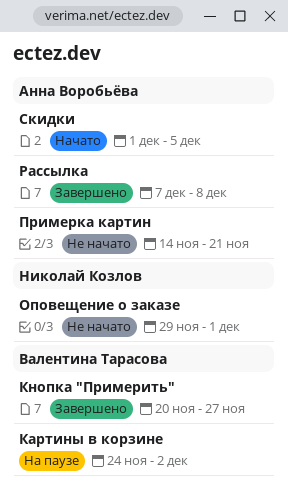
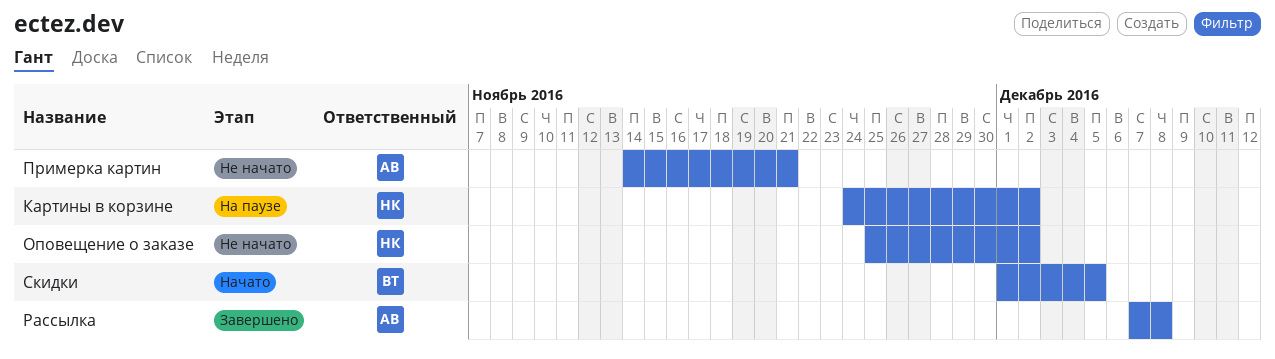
Картины в корзине, owner: Валентина Тарасова -> Николай Козлов
Кнопка "Примерить": present -> none
Оповещение о заказе, start: Nov 29 -> Nov 25
Оповещение о заказе, due: Dec 1 -> Dec 2
Скидки, owner: Анна Воробьёва -> Валентина Тарасова

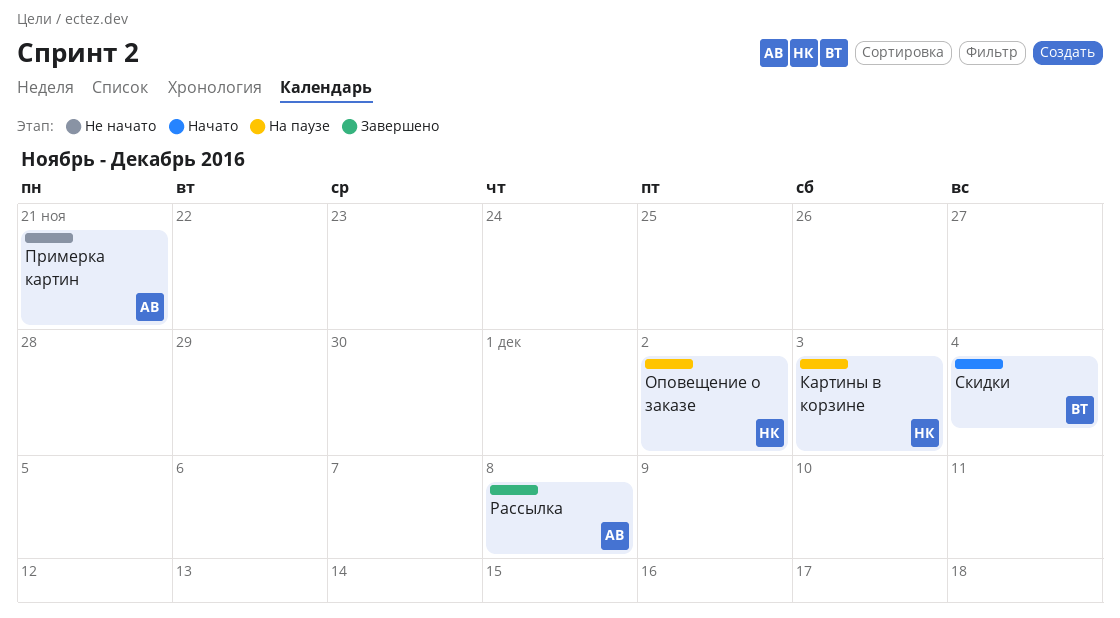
Картины в корзине, due: Dec 2 -> Dec 3
Оповещение о заказе, status: Не начато -> На паузе
Скидки, due: Dec 5 -> Dec 4

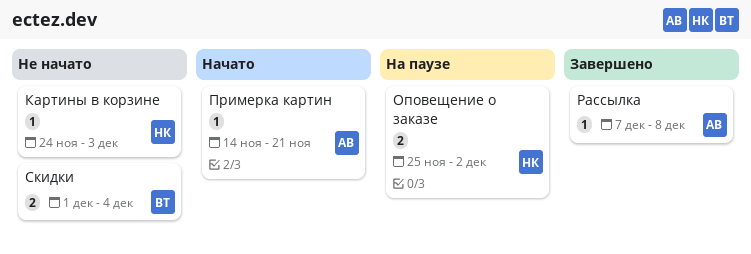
Картины в корзине, status: На паузе -> Не начато
Примерка картин, status: Не начато -> Начато
Скидки, status: Начато -> Не начато

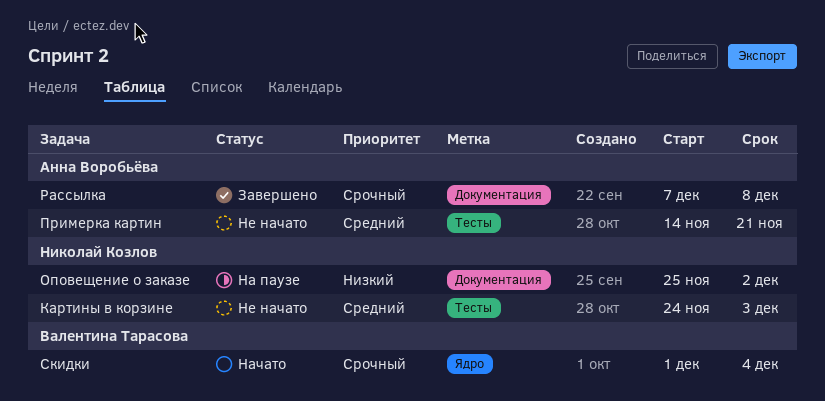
Примерка картин, status: Начато -> Не начато
Скидки, status: Не начато -> Начато

